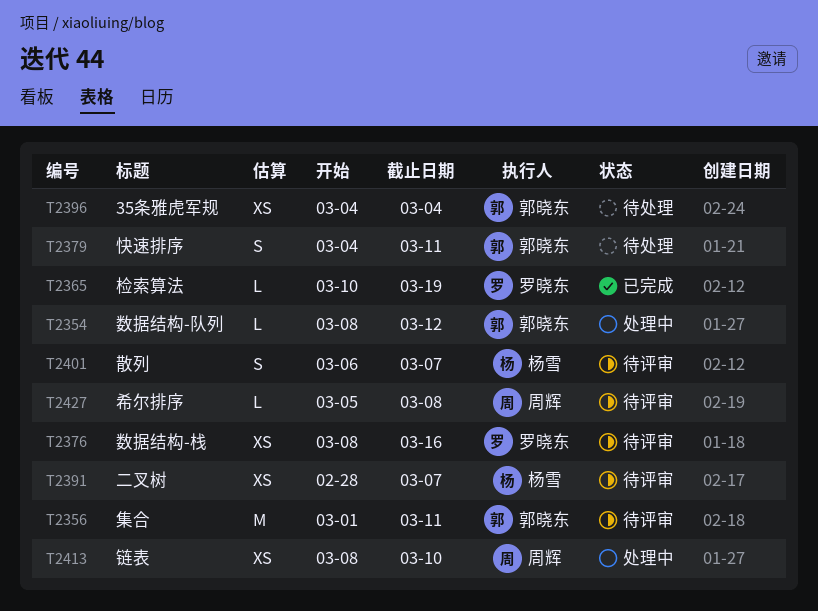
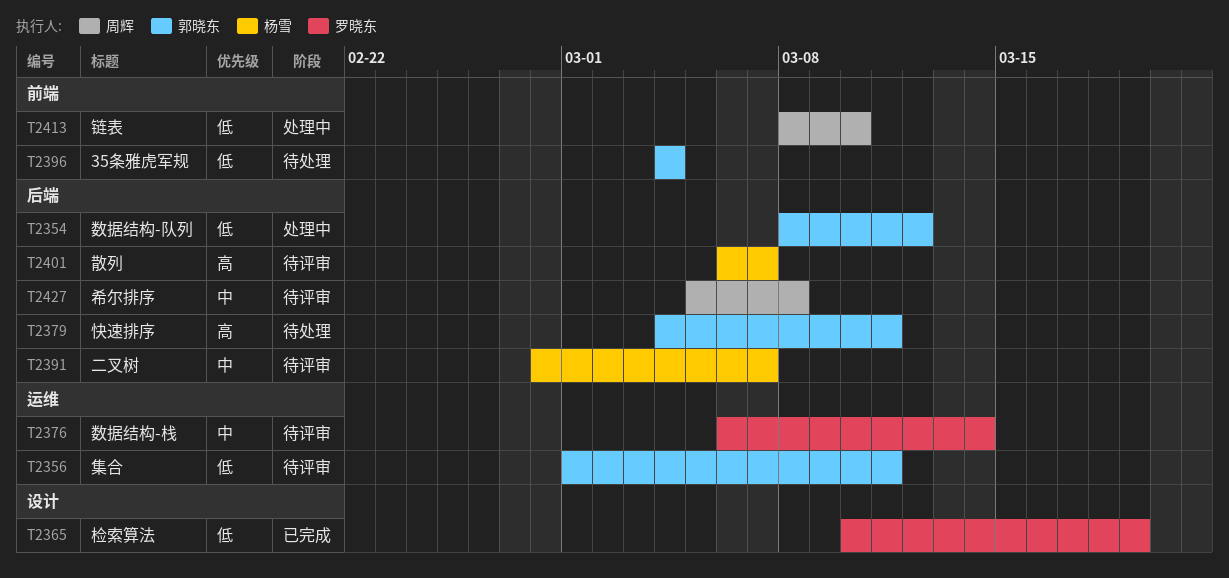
T2376, start: Mar 8 -> Mar 6
T2376, due: Mar 16 -> Mar 14

